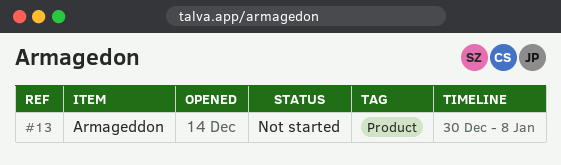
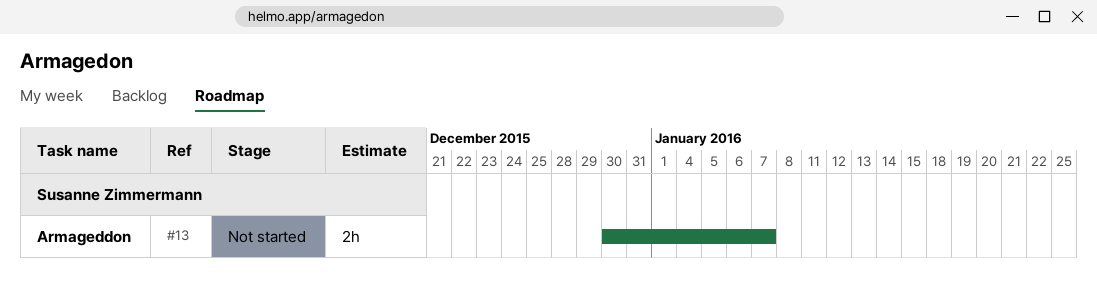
#13, due: Jan 8 -> Jan 7

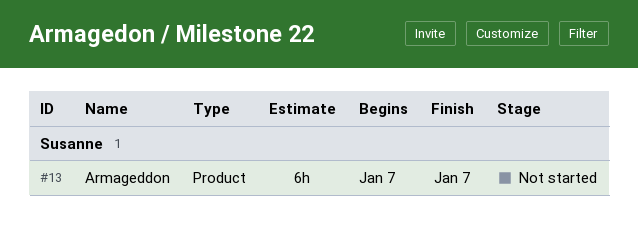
#13, estimate: 2h -> 6h
#13, start: Dec 30 -> Jan 7

